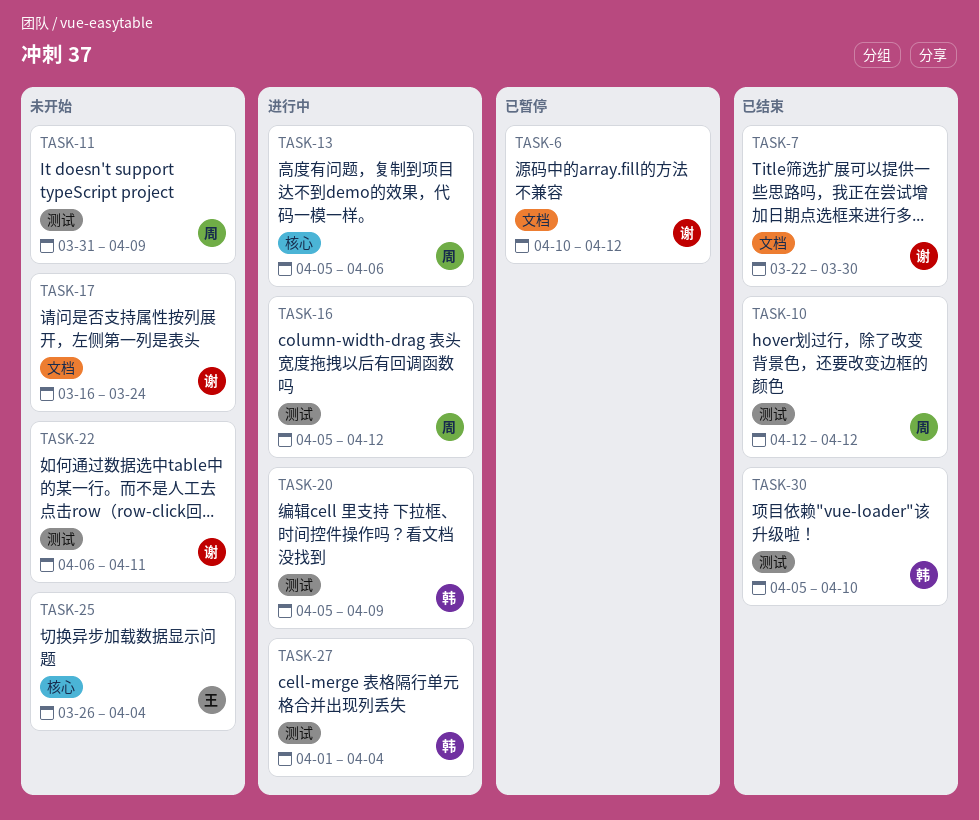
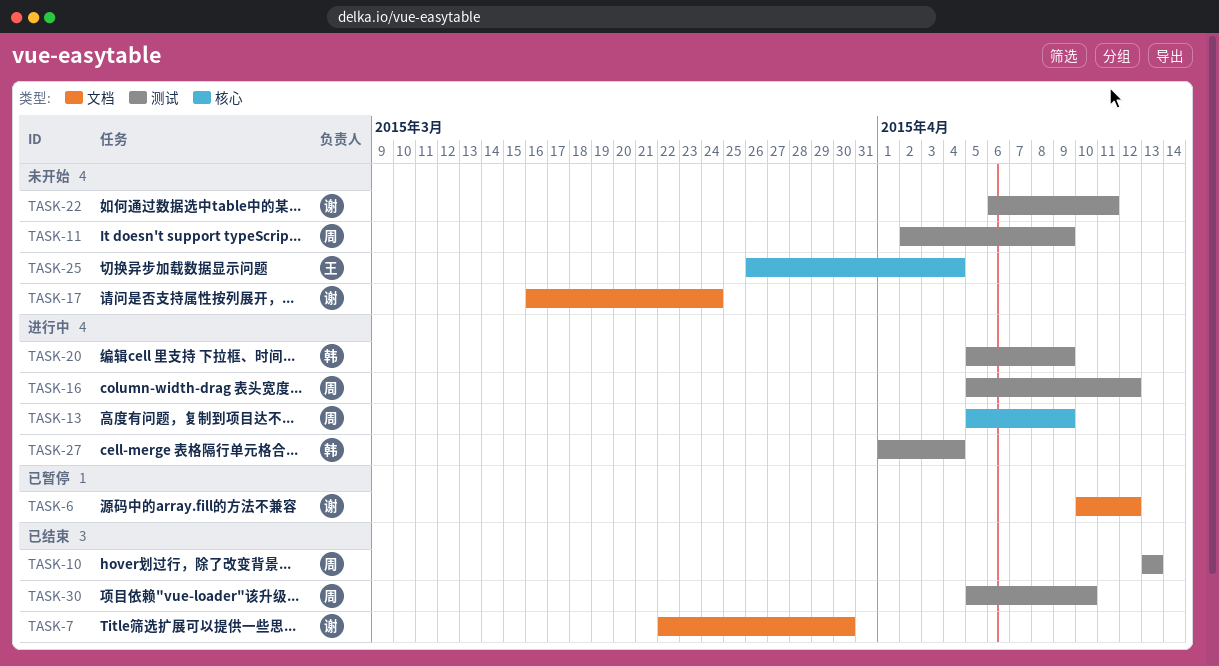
TASK-10, start: Apr 12 -> Apr 13
TASK-10, due: Apr 12 -> Apr 13
TASK-11, start: Mar 31 -> Apr 2
TASK-13, due: Apr 6 -> Apr 9
TASK-30, owner: 韩 -> 周

